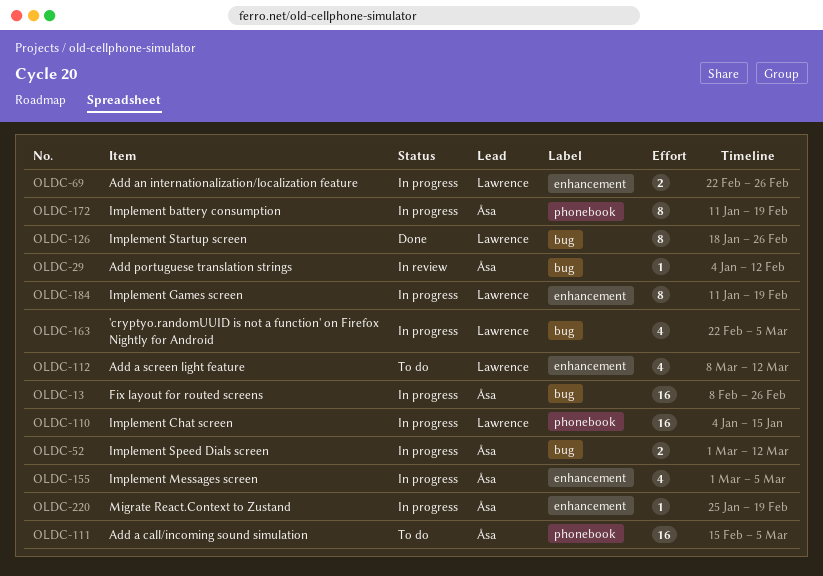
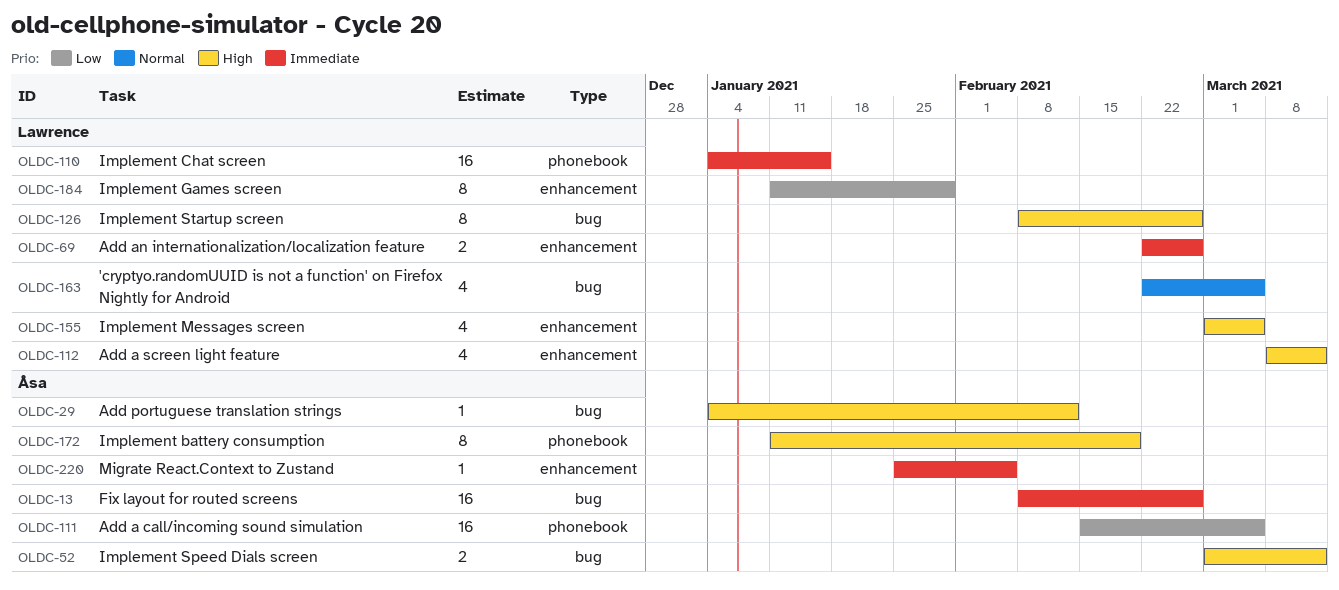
OLDC-126, start: Jan 18 -> Feb 8
OLDC-155, owner: Åsa -> Lawrence
OLDC-184, due: Feb 19 -> Jan 29
OLDC-220, due: Feb 19 -> Feb 5

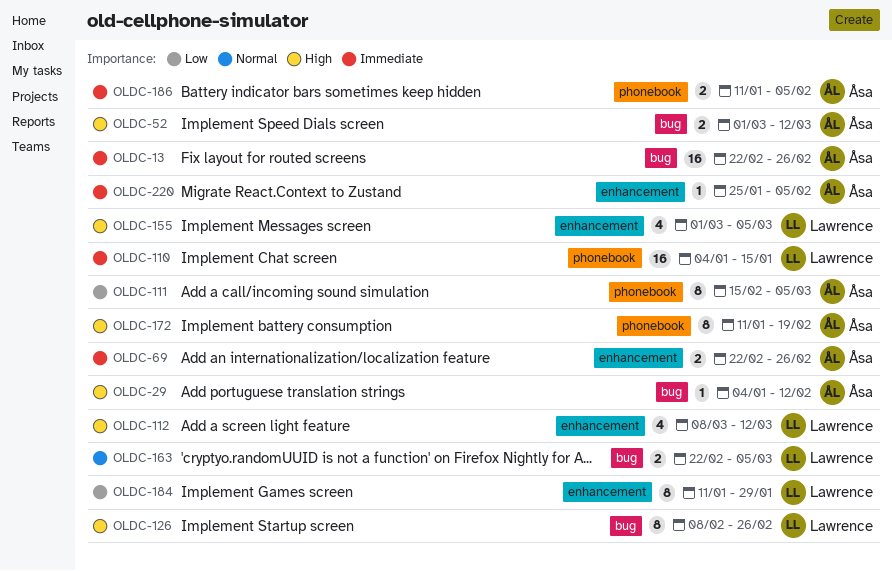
OLDC-13, start: Feb 8 -> Feb 22
OLDC-69, owner: Lawrence -> Åsa
OLDC-111, estimate: 16 -> 8
OLDC-163, estimate: 4 -> 2
OLDC-186: none -> present

